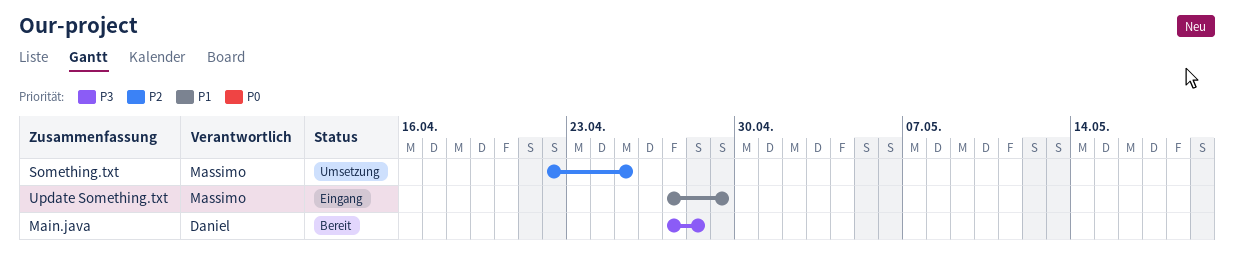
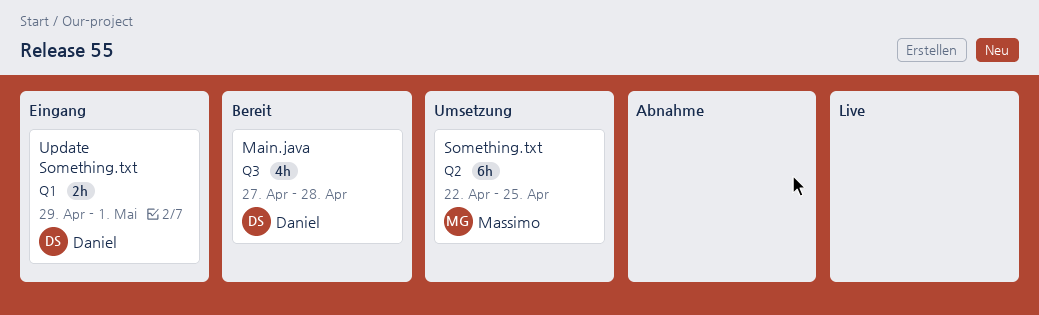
Update Something.txt, owner: Massimo -> Daniel
Update Something.txt, start: Apr 27 -> Apr 29
Update Something.txt, due: Apr 29 -> May 1

